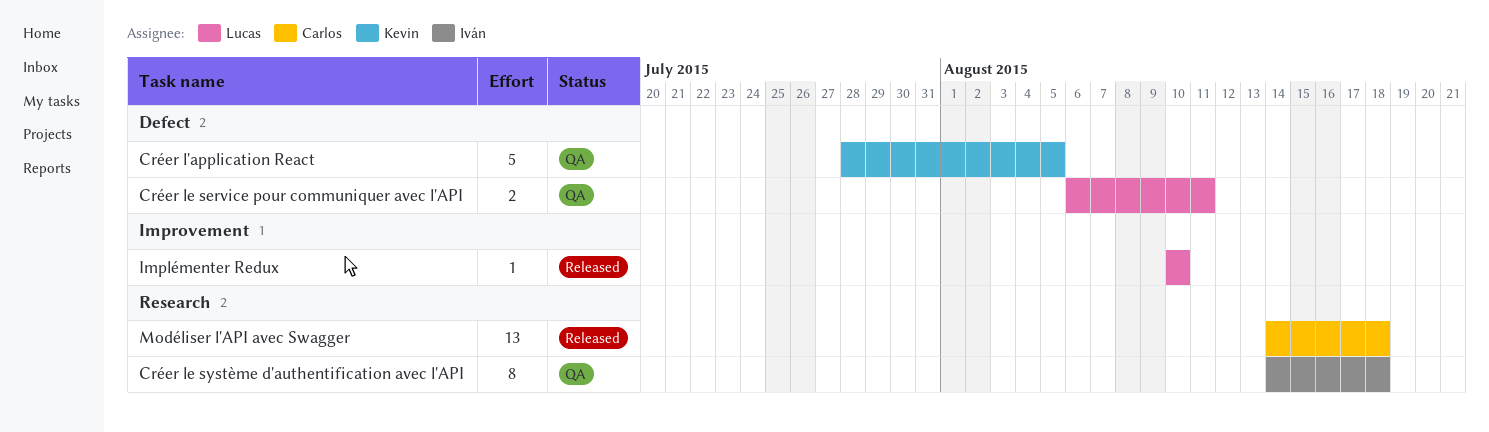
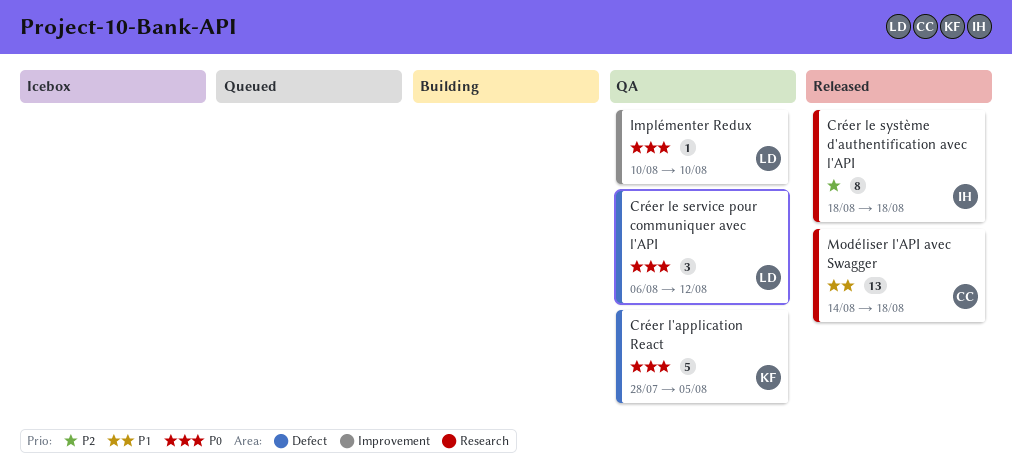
Créer le service pour communiquer avec l'API, estimate: 2 -> 3
Créer le service pour communiquer avec l'API, due: Aug 11 -> Aug 12
Créer le système d'authentification avec l'API, status: QA -> Released
Créer le système d'authentification avec l'API, start: Aug 14 -> Aug 18
Implémenter Redux, status: Released -> QA

